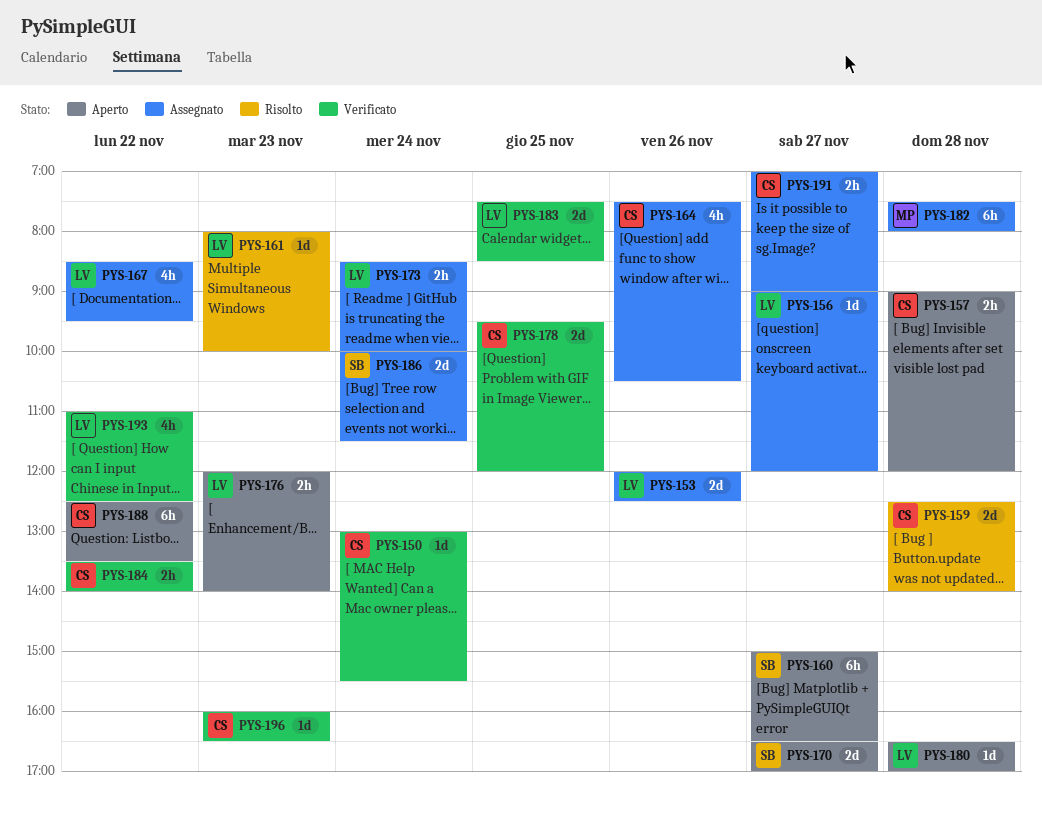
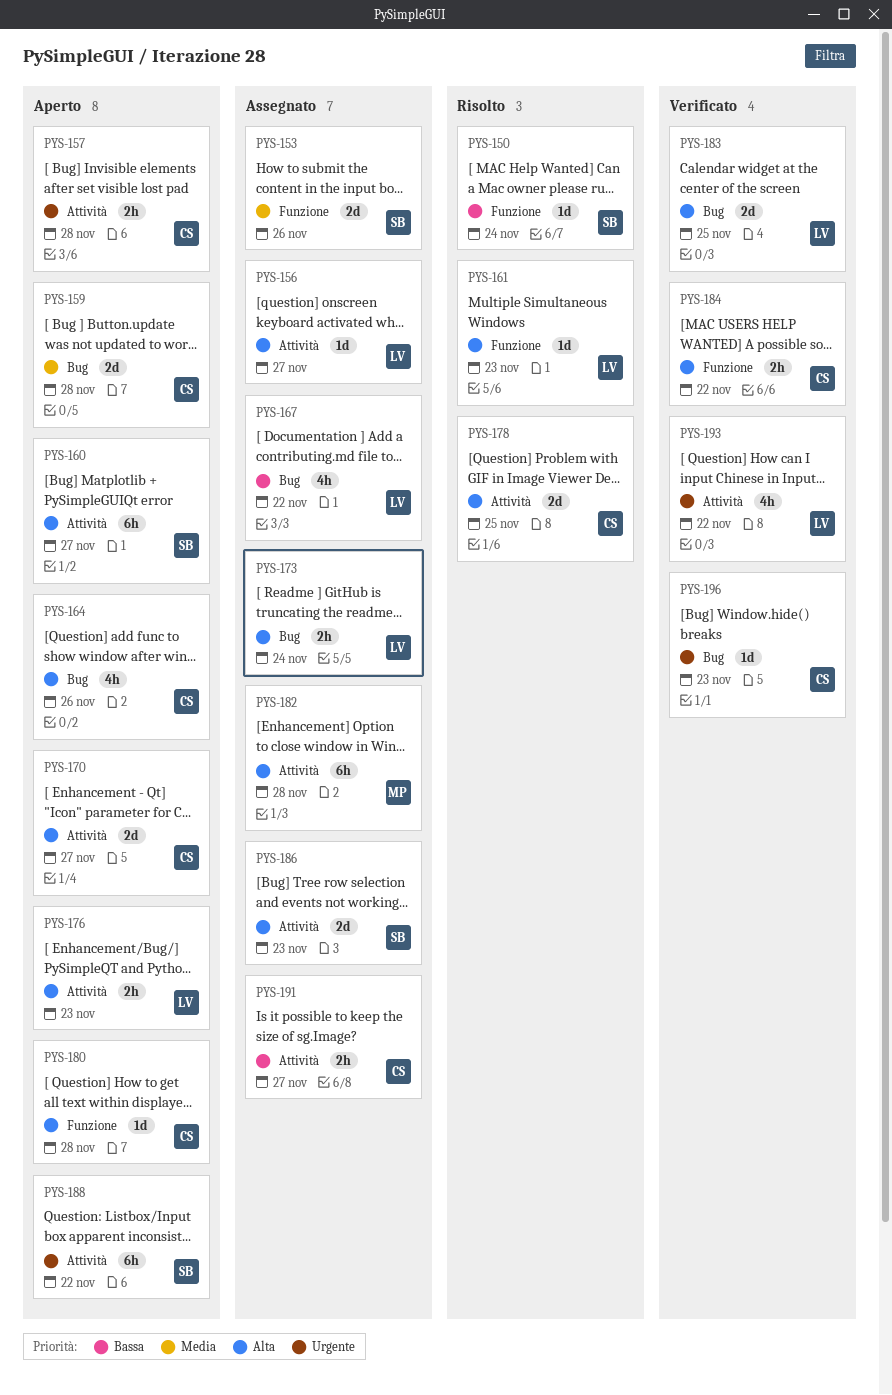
PYS-150, status: Verificato -> Risolto
PYS-150, owner: CS -> SB
PYS-153, owner: LV -> SB
PYS-159, status: Risolto -> Aperto
PYS-164, status: Assegnato -> Aperto
PYS-170, owner: SB -> CS
PYS-178, status: Verificato -> Risolto
PYS-180, owner: LV -> CS
PYS-186, day: Nov 24 -> Nov 23
PYS-188, owner: CS -> SB

